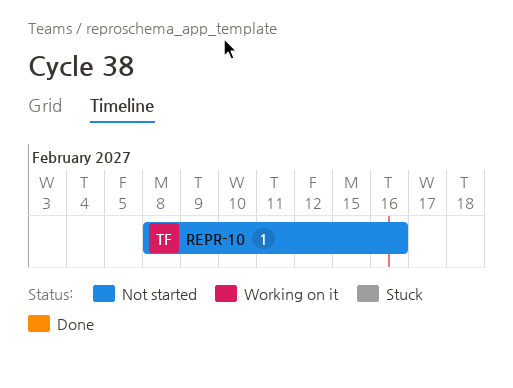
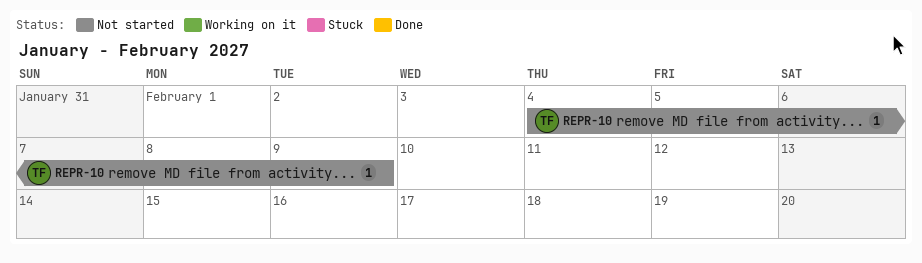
REPR-10, start: Feb 8 -> Feb 4
REPR-10, due: Feb 16 -> Feb 9

